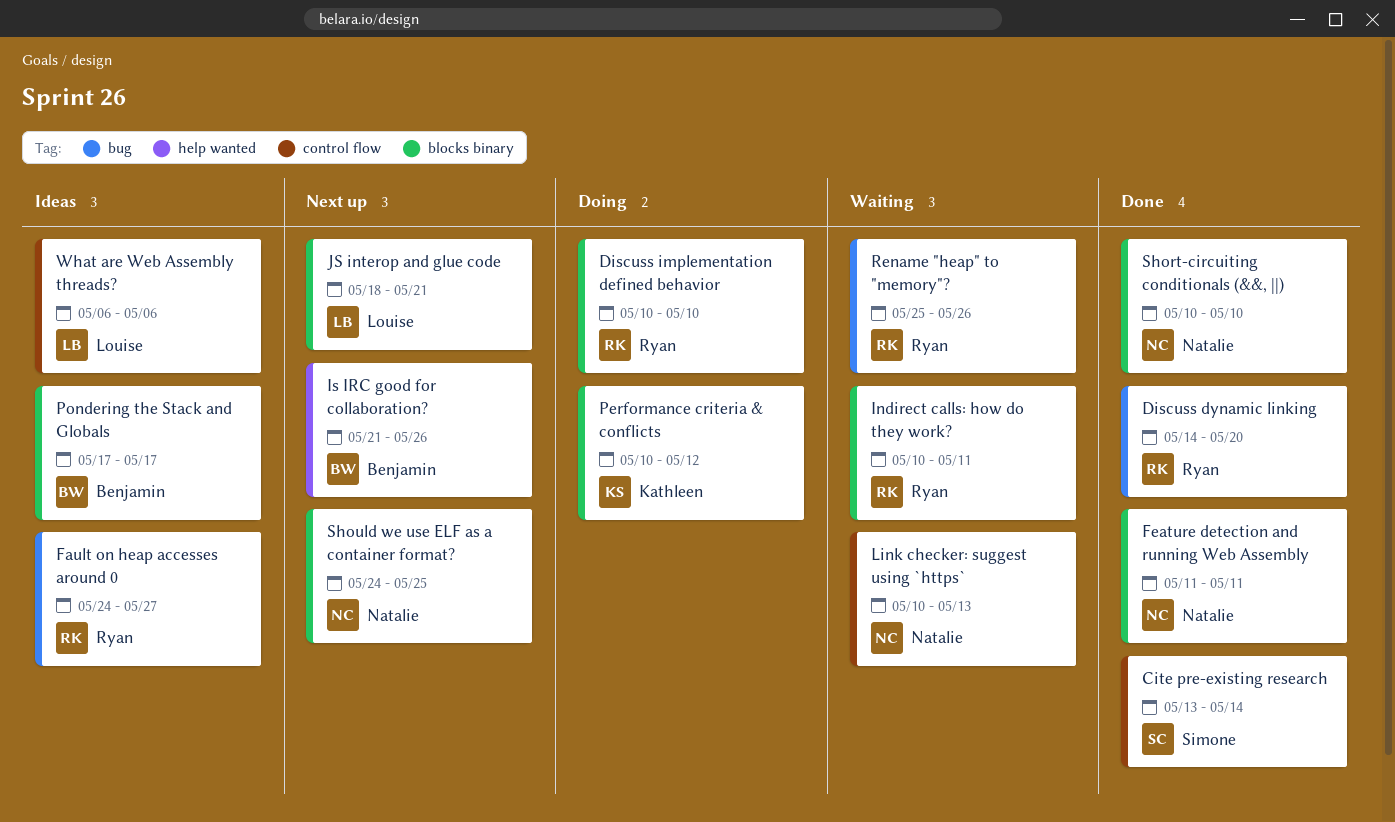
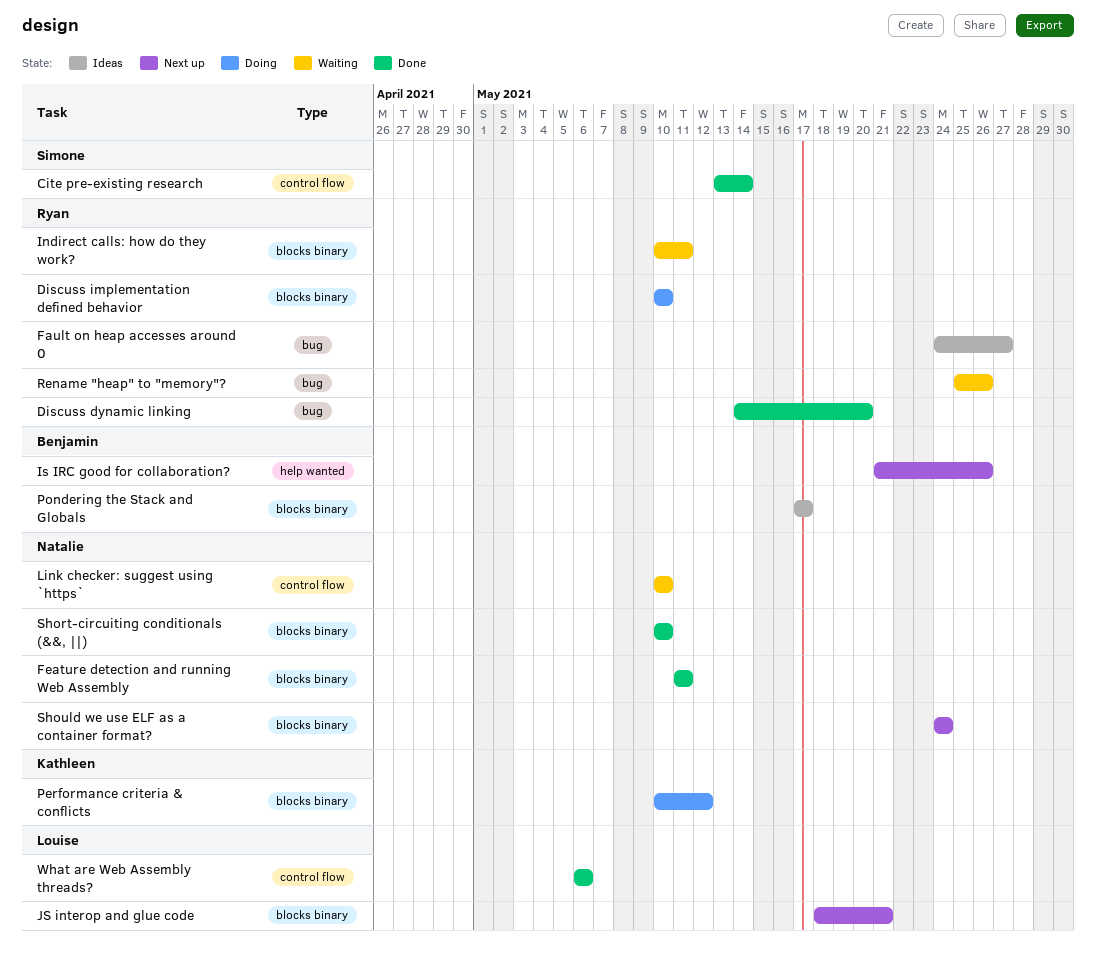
Link checker: suggest using `https`, due: May 13 -> May 10
Should we use ELF as a container format?, due: May 25 -> May 24
What are Web Assembly threads?, status: Ideas -> Done

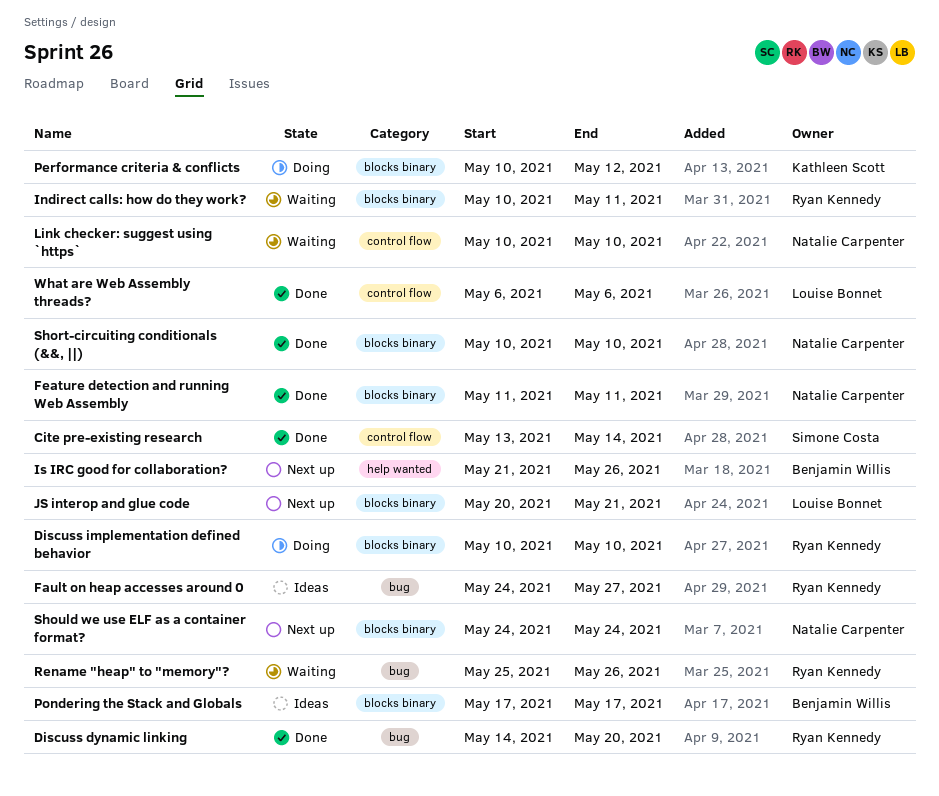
JS interop and glue code, start: May 18 -> May 20

